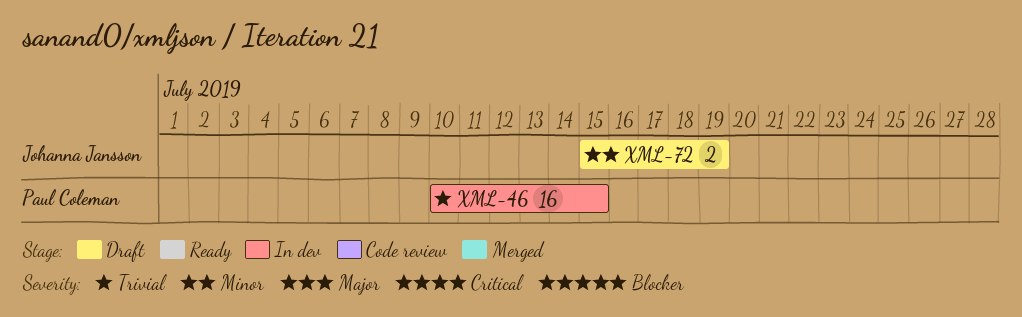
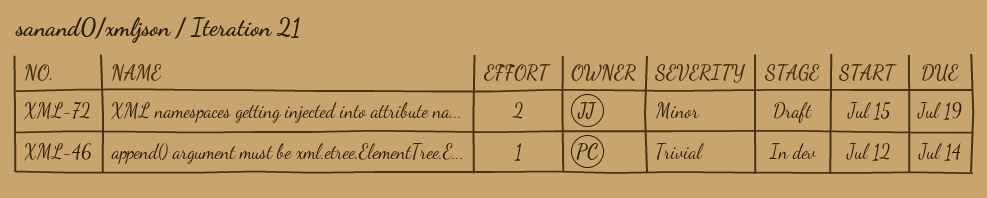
XML-46, estimate: 16 -> 1
XML-46, start: Jul 10 -> Jul 12
XML-46, due: Jul 15 -> Jul 14

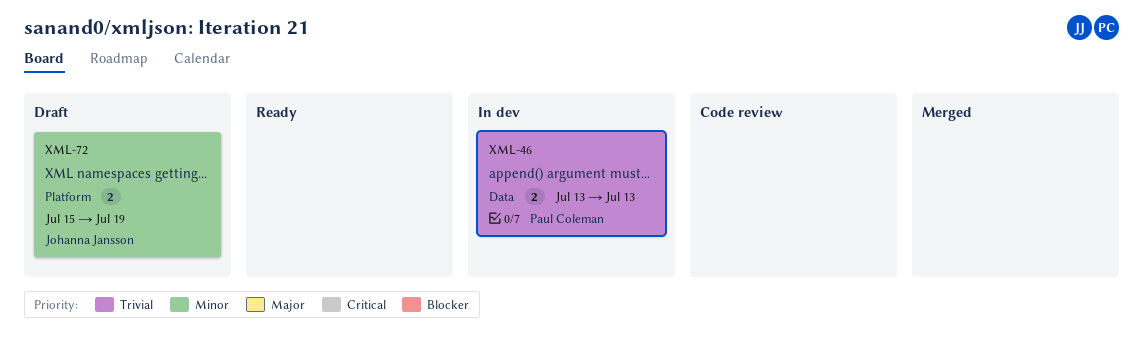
XML-46, estimate: 1 -> 2
XML-46, start: Jul 12 -> Jul 13
XML-46, due: Jul 14 -> Jul 13

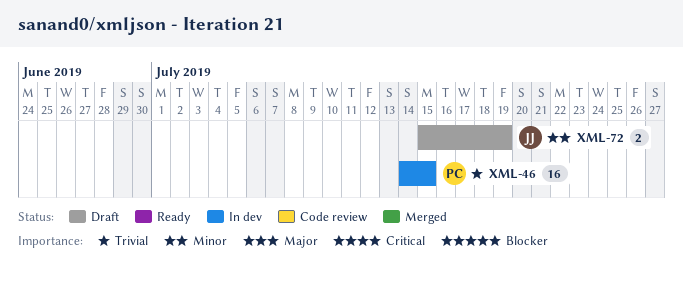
XML-46, estimate: 2 -> 16
XML-46, start: Jul 13 -> Jul 14
XML-46, due: Jul 13 -> Jul 15

